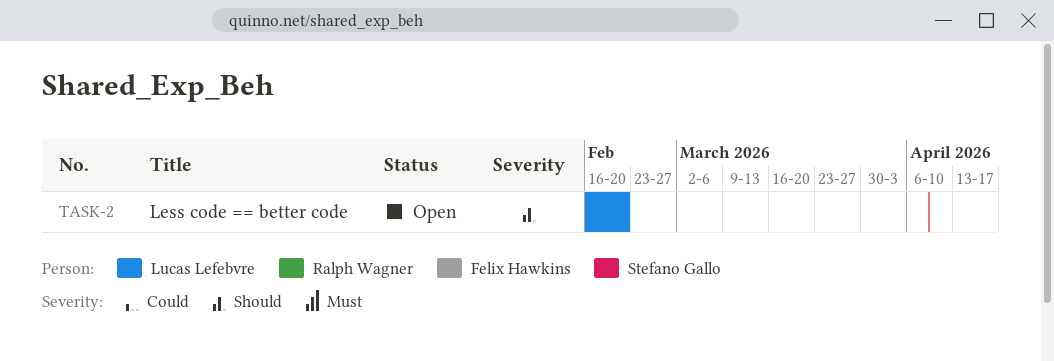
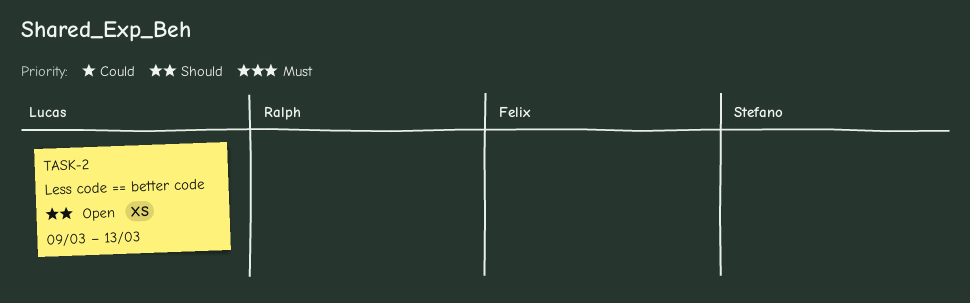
TASK-2, start: Feb 16 -> Mar 9
TASK-2, due: Feb 20 -> Mar 13

